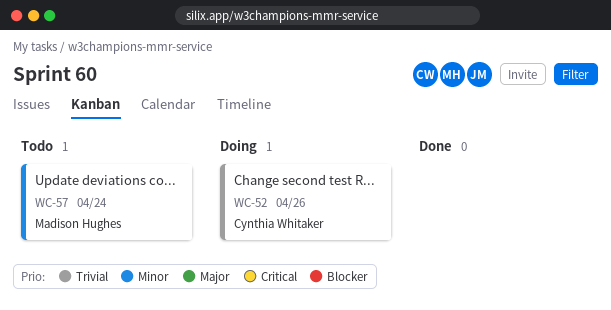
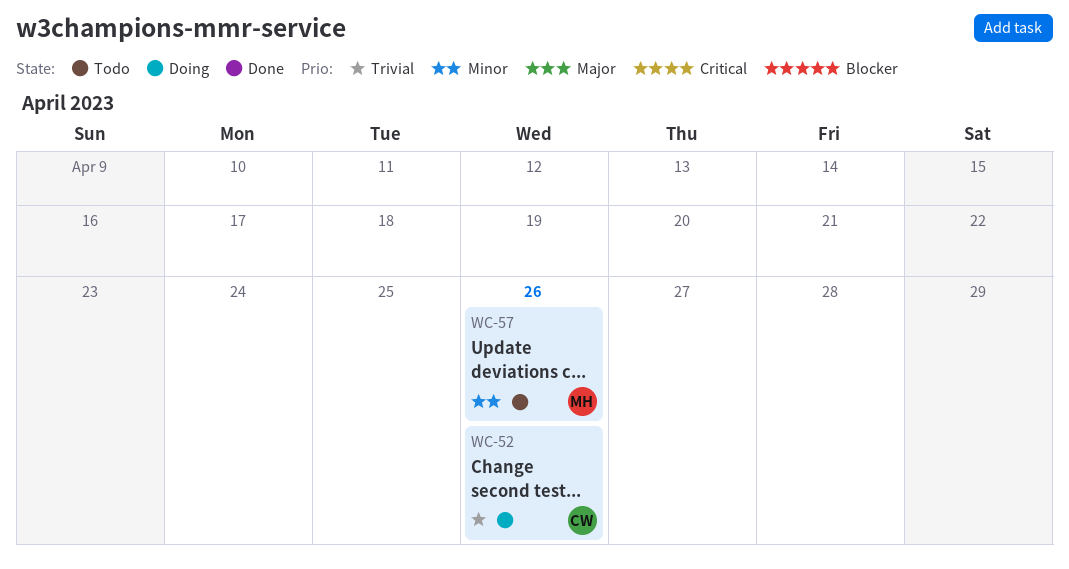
WC-57, due: Apr 24 -> Apr 26

